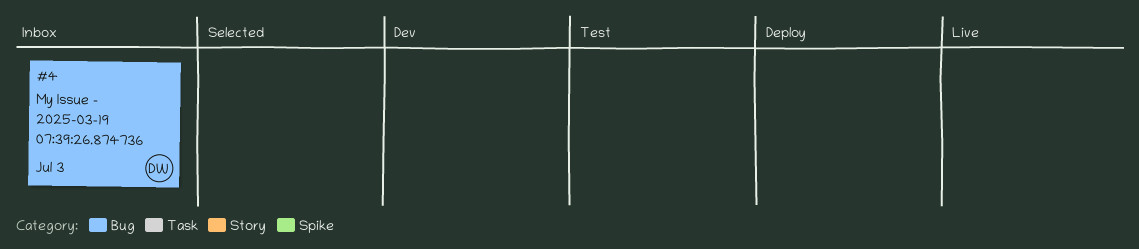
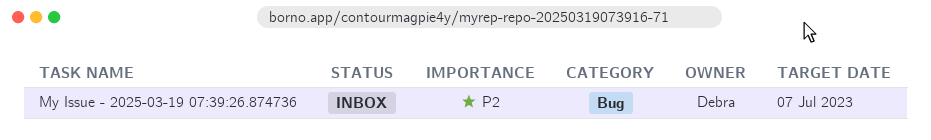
My Issue - 2025-03-19 07:39:26.874736, due: Jul 3 -> Jul 7

